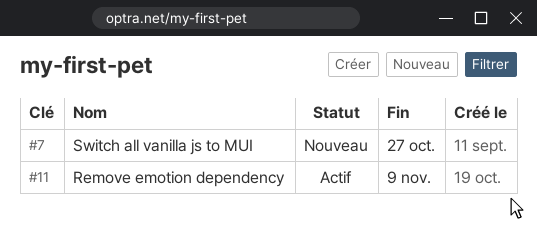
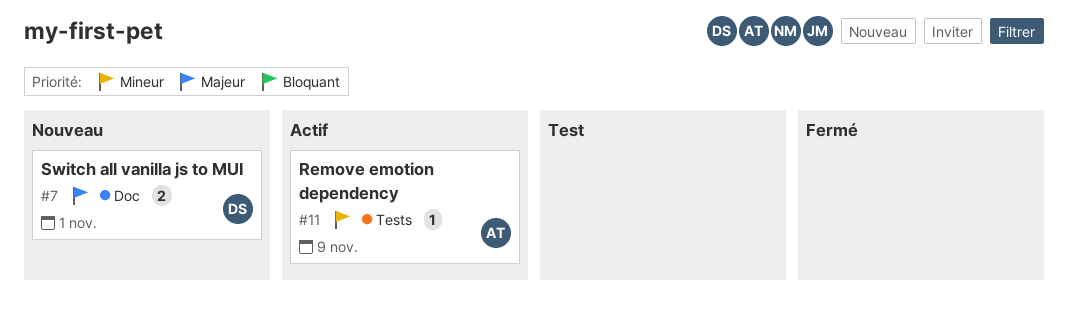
#7, due: Oct 27 -> Nov 1

